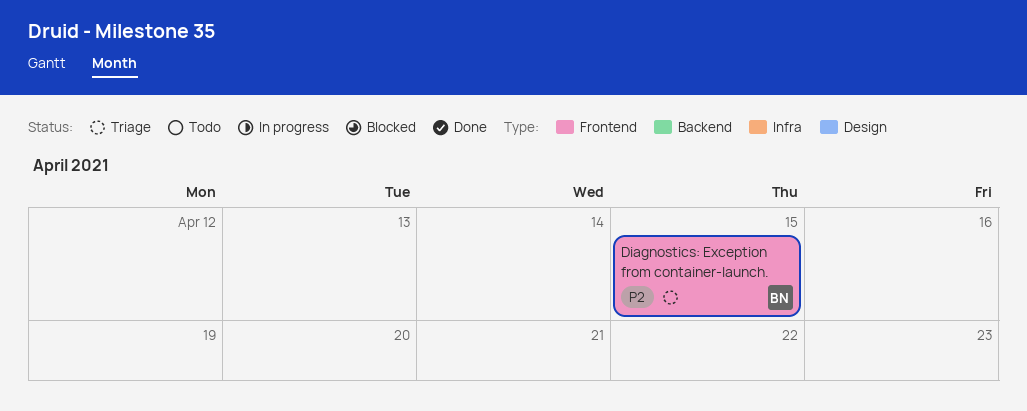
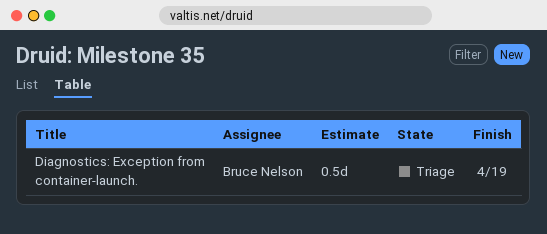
Diagnostics: Exception from container-launch., due: Apr 15 -> Apr 19

